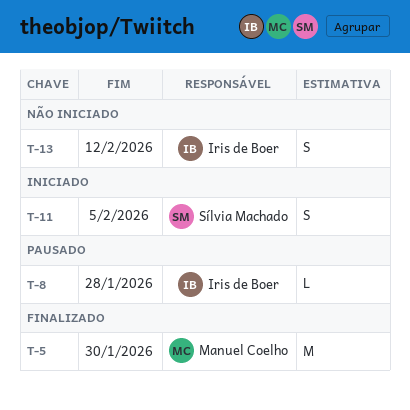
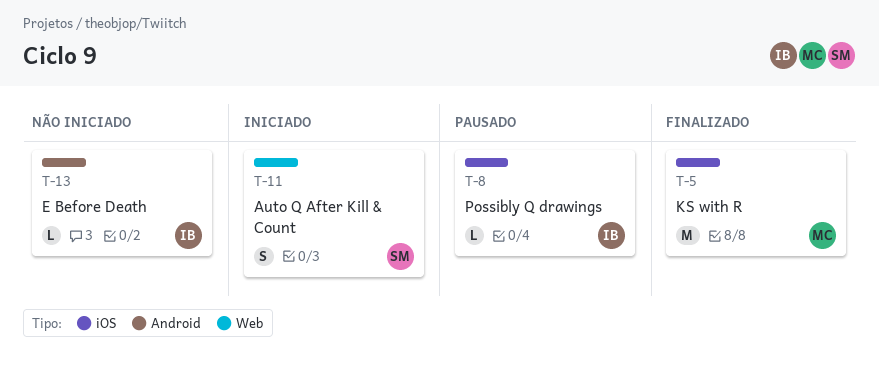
T-13, estimate: S -> L

